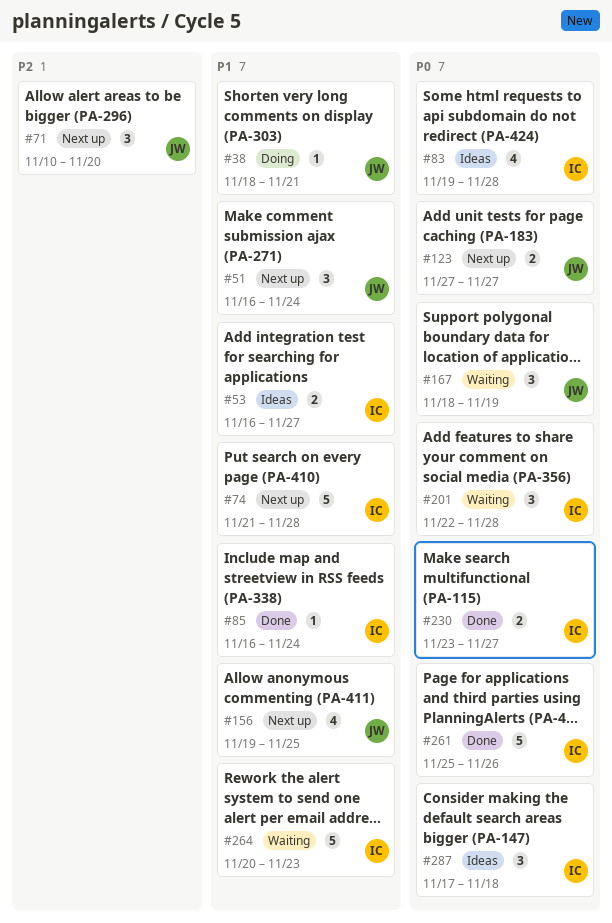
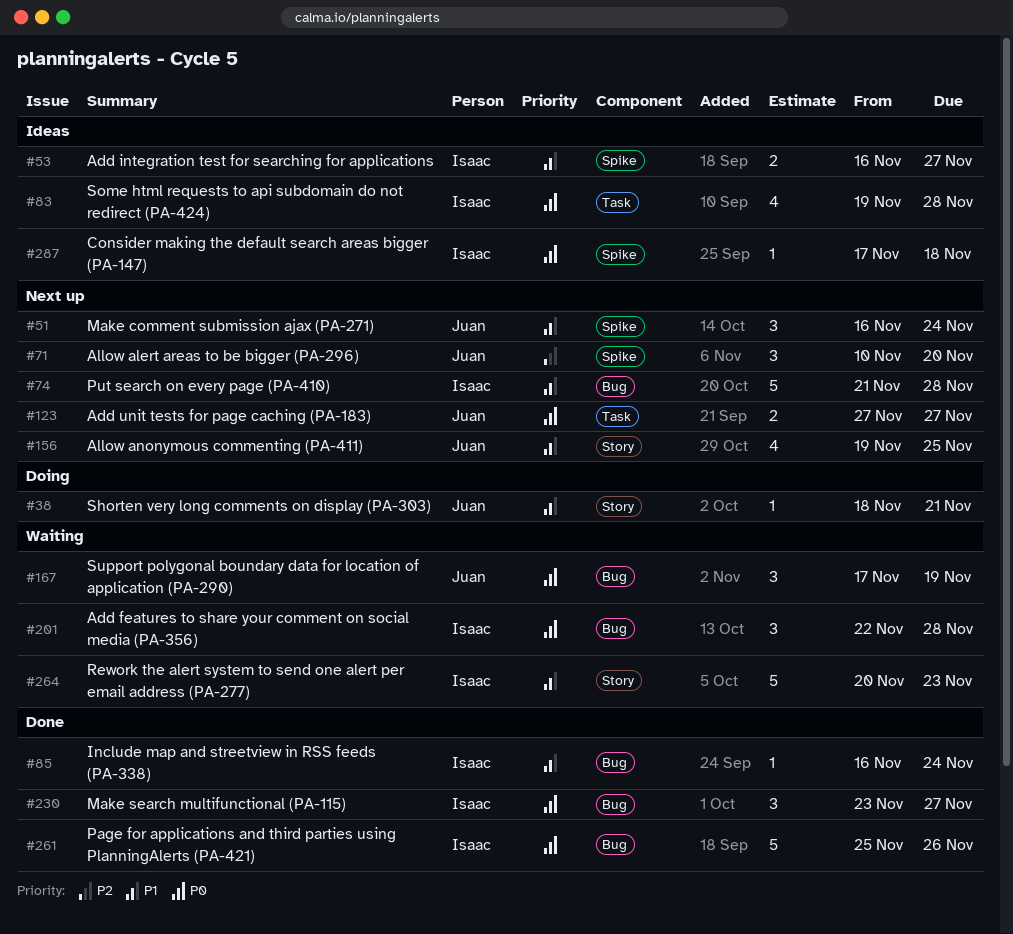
#167, start: Nov 18 -> Nov 17
#230, estimate: 2 -> 3
#287, estimate: 3 -> 1

